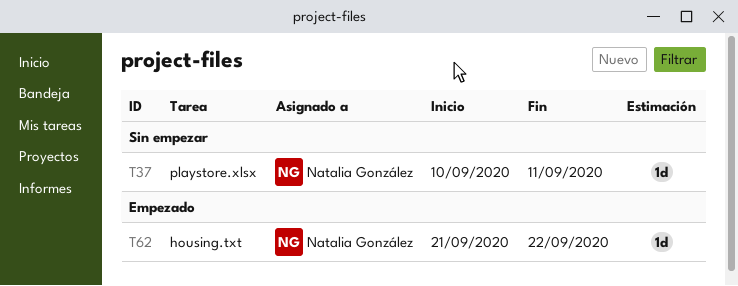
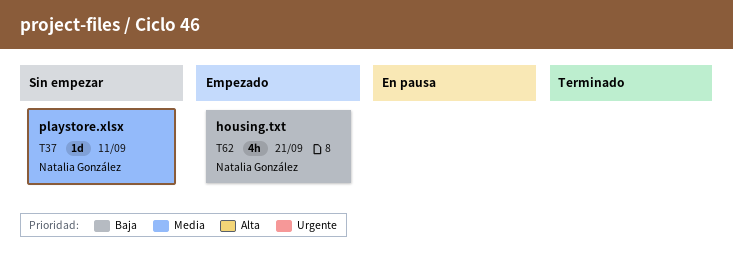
T62, estimate: 1d -> 4h
T62, due: Sep 22 -> Sep 21

